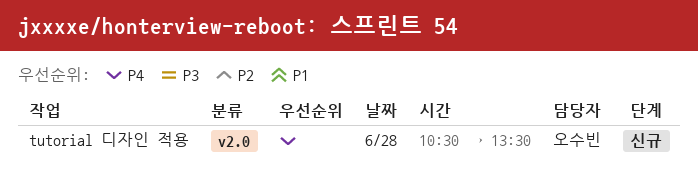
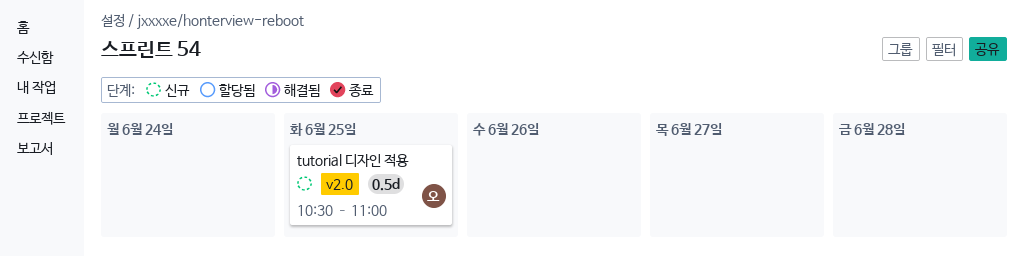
tutorial 디자인 적용, day: Jun 28 -> Jun 25
tutorial 디자인 적용, ends: 13:30 -> 11:00

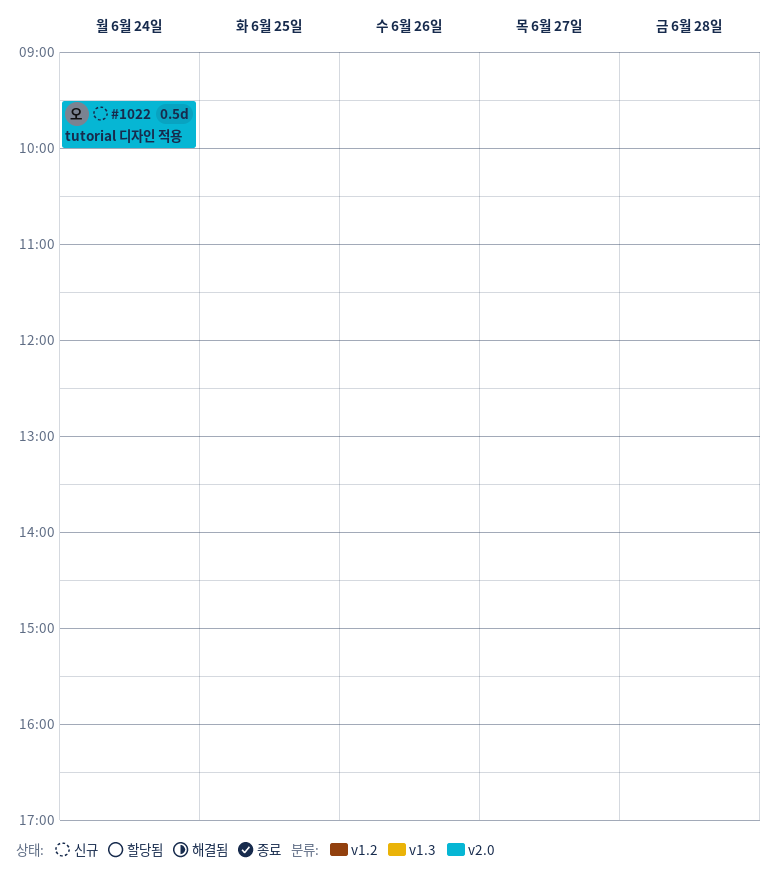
tutorial 디자인 적용, day: Jun 25 -> Jun 24
tutorial 디자인 적용, begins: 10:30 -> 09:30
tutorial 디자인 적용, ends: 11:00 -> 10:00

